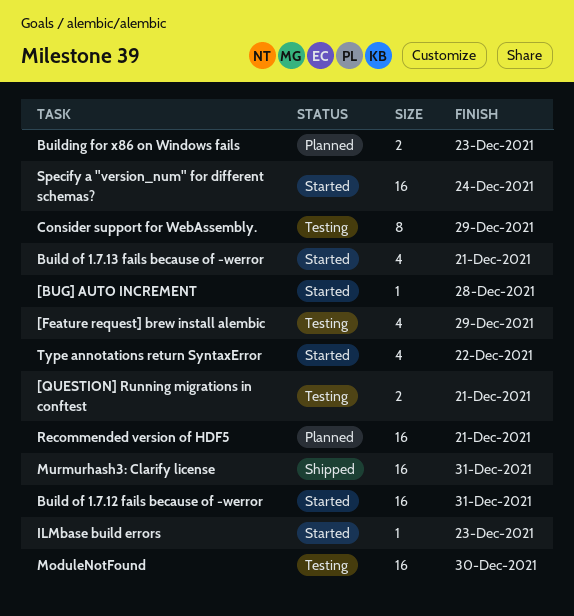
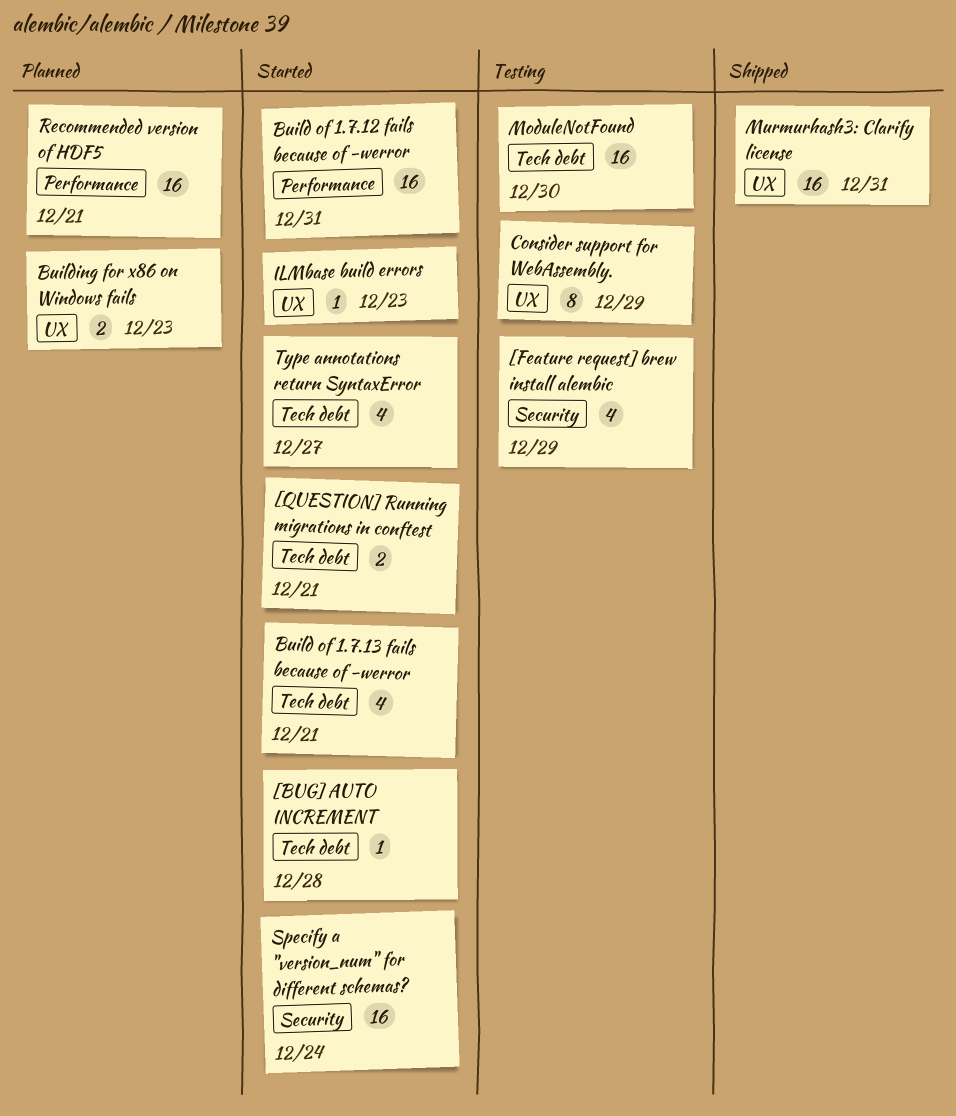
[QUESTION] Running migrations in conftest, status: Testing -> Started
Type annotations return SyntaxError, due: Dec 22 -> Dec 27

